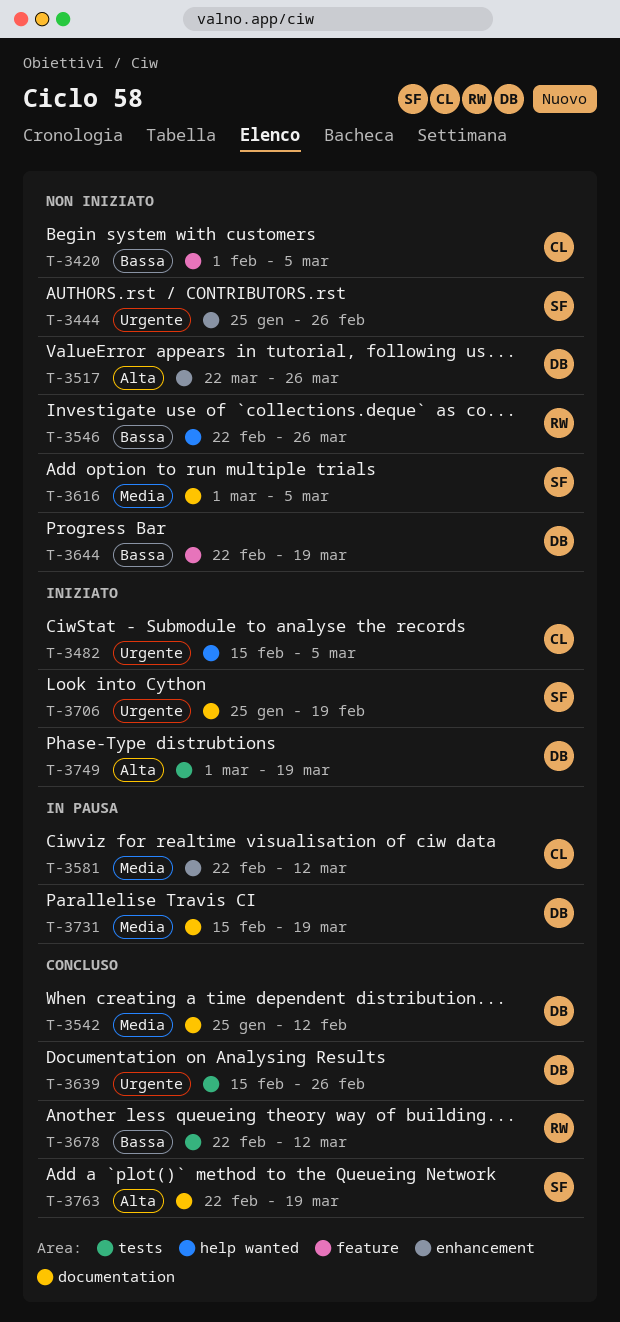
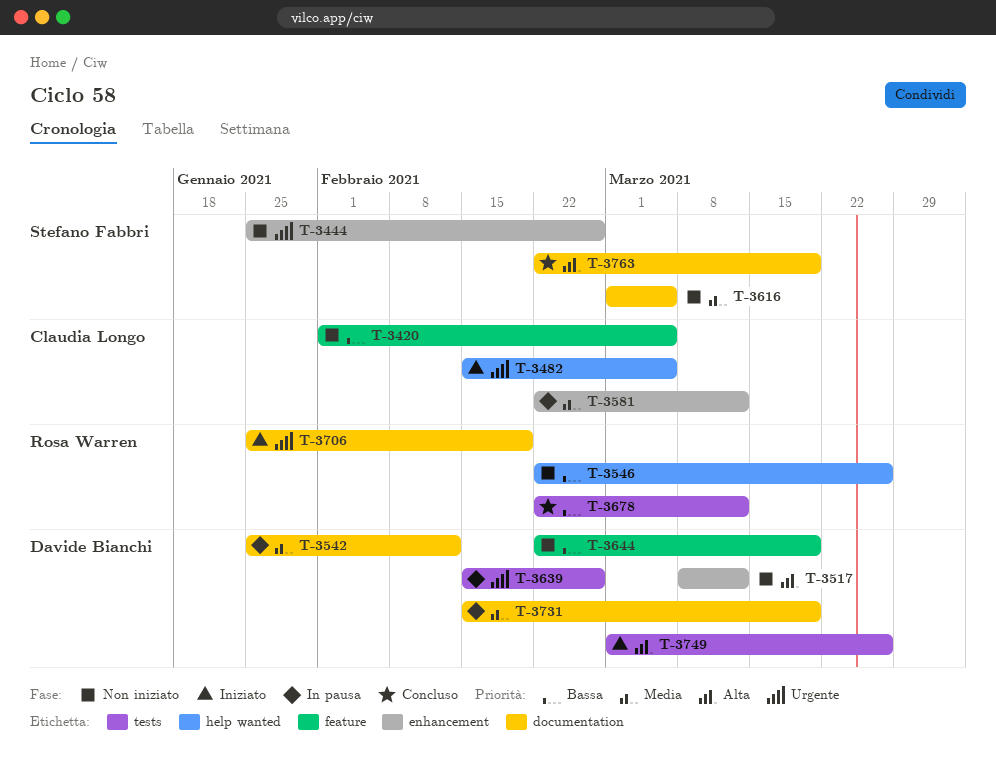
T-3517, start: Mar 22 -> Mar 8
T-3517, due: Mar 26 -> Mar 12
T-3542, status: Concluso -> In pausa
T-3639, status: Concluso -> In pausa
T-3706, owner: Stefano Fabbri -> Rosa Warren
T-3749, due: Mar 19 -> Mar 26

